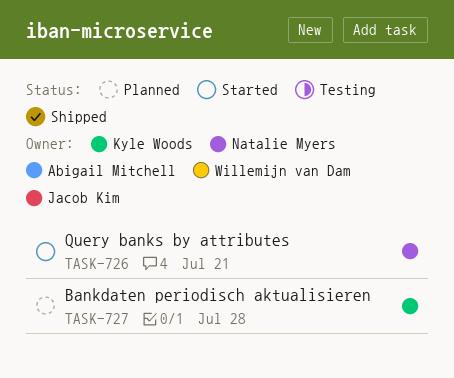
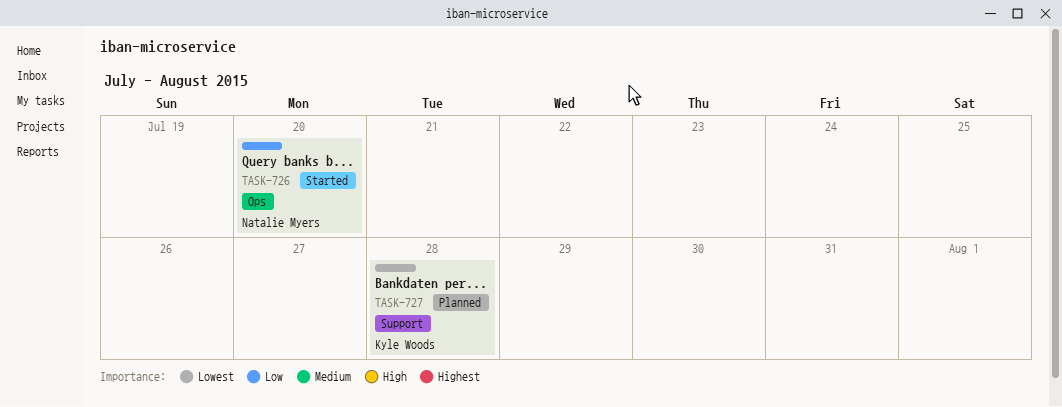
TASK-726, due: Jul 21 -> Jul 20

